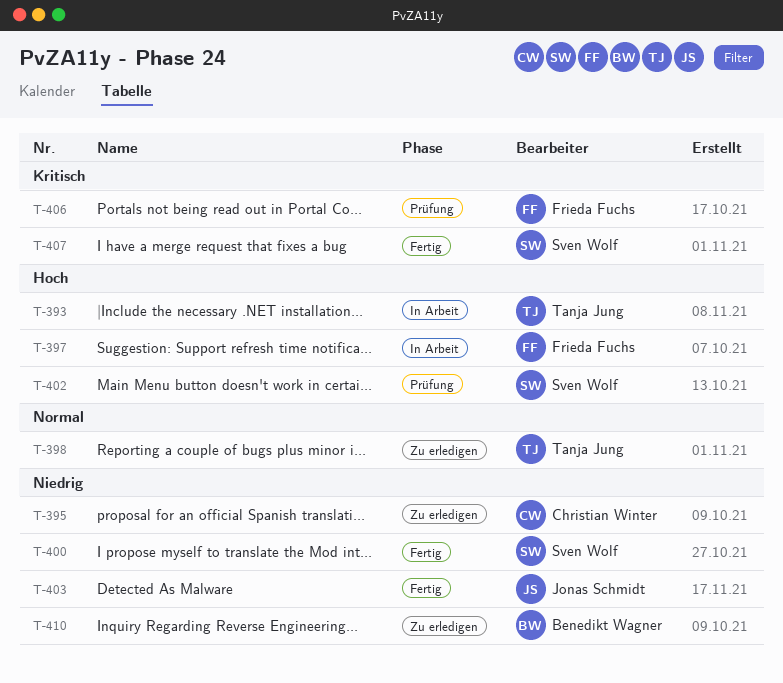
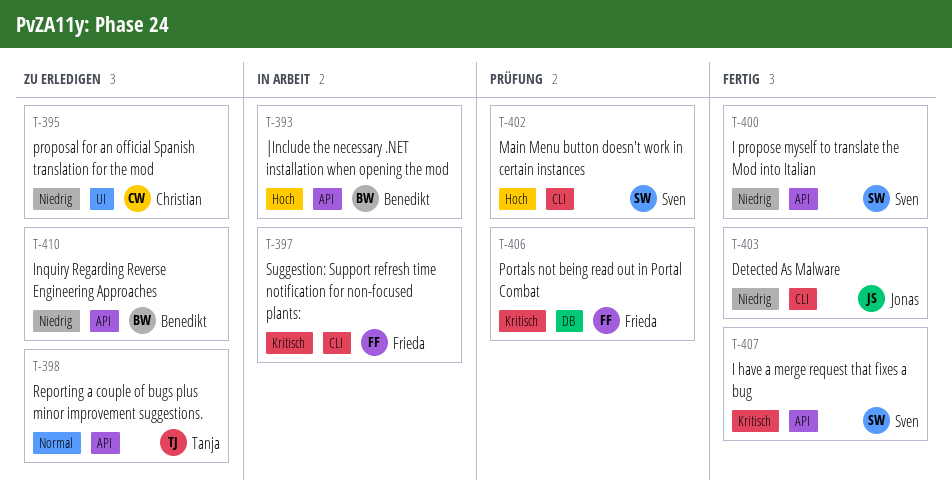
T-393, owner: Tanja Jung -> Benedikt Wagner
T-397, priority: Hoch -> Kritisch

